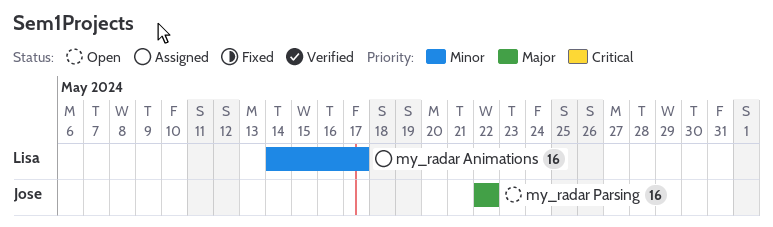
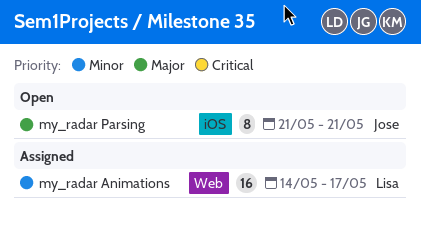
my_radar Parsing, estimate: 16 -> 8
my_radar Parsing, start: May 22 -> May 21
my_radar Parsing, due: May 22 -> May 21

